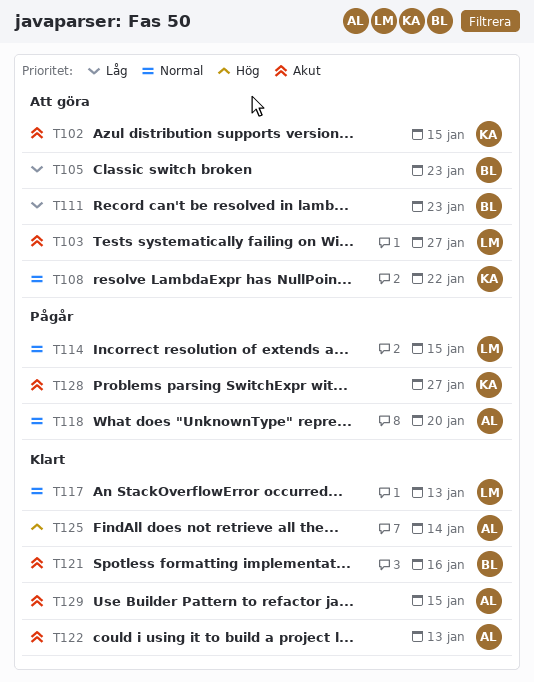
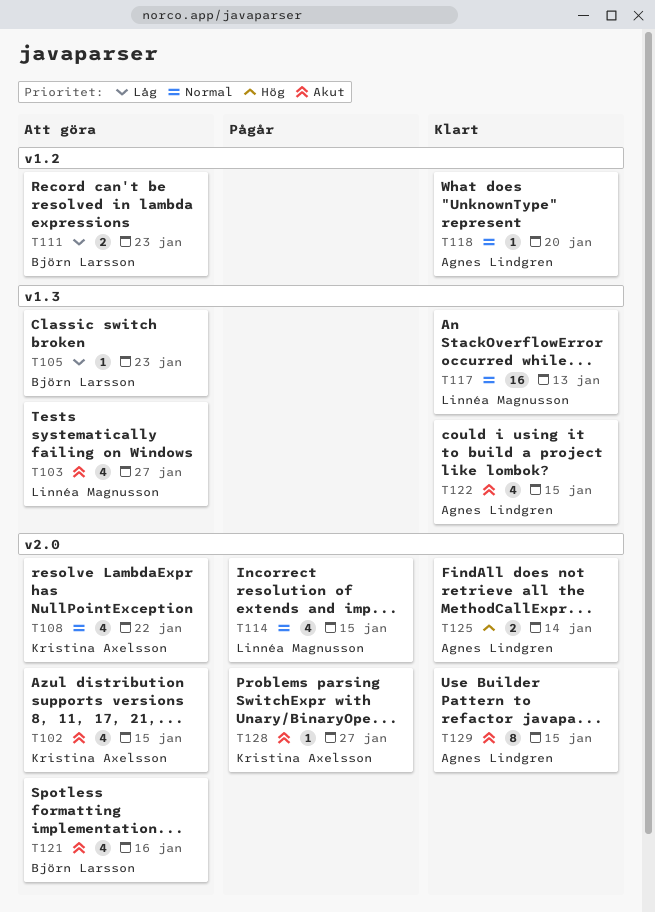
T118, status: Pågår -> Klart
T121, status: Klart -> Att göra
T122, due: Jan 13 -> Jan 15

